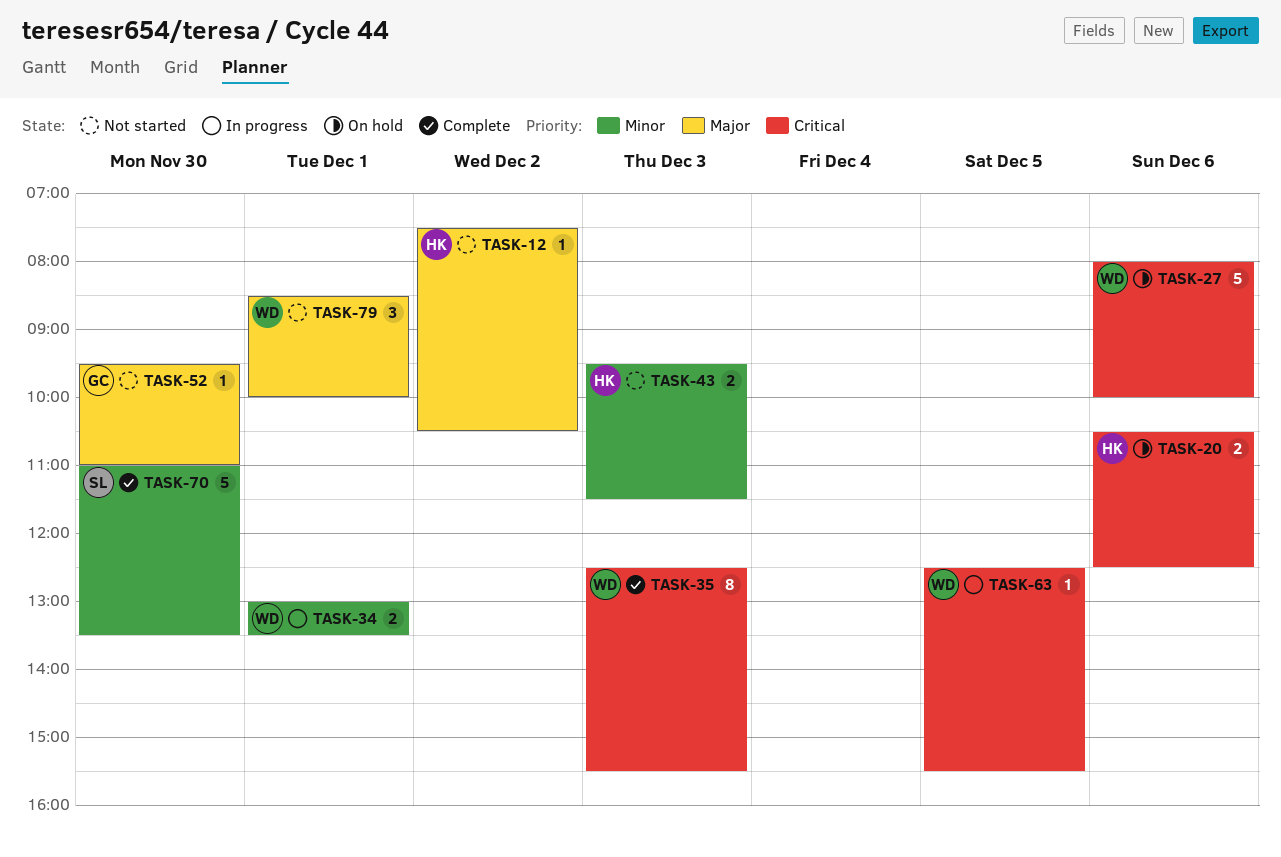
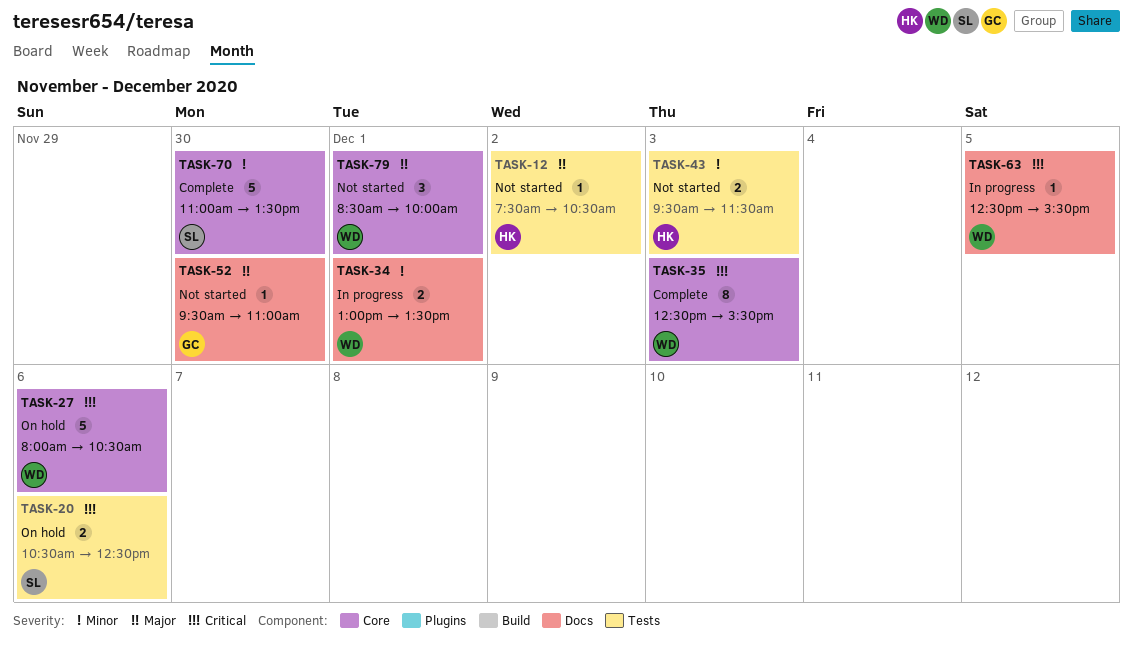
TASK-20, owner: HK -> SL
TASK-27, ends: 10:00 -> 10:30

